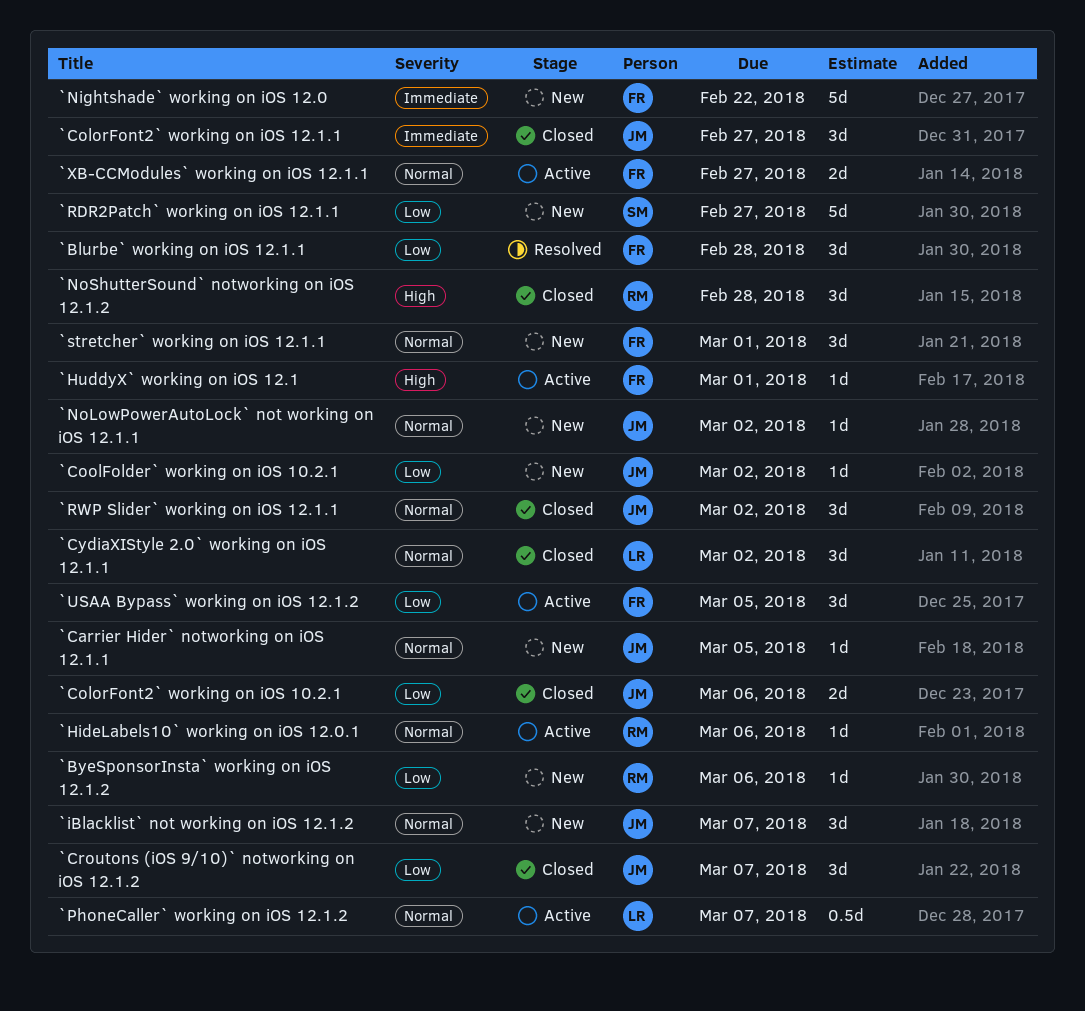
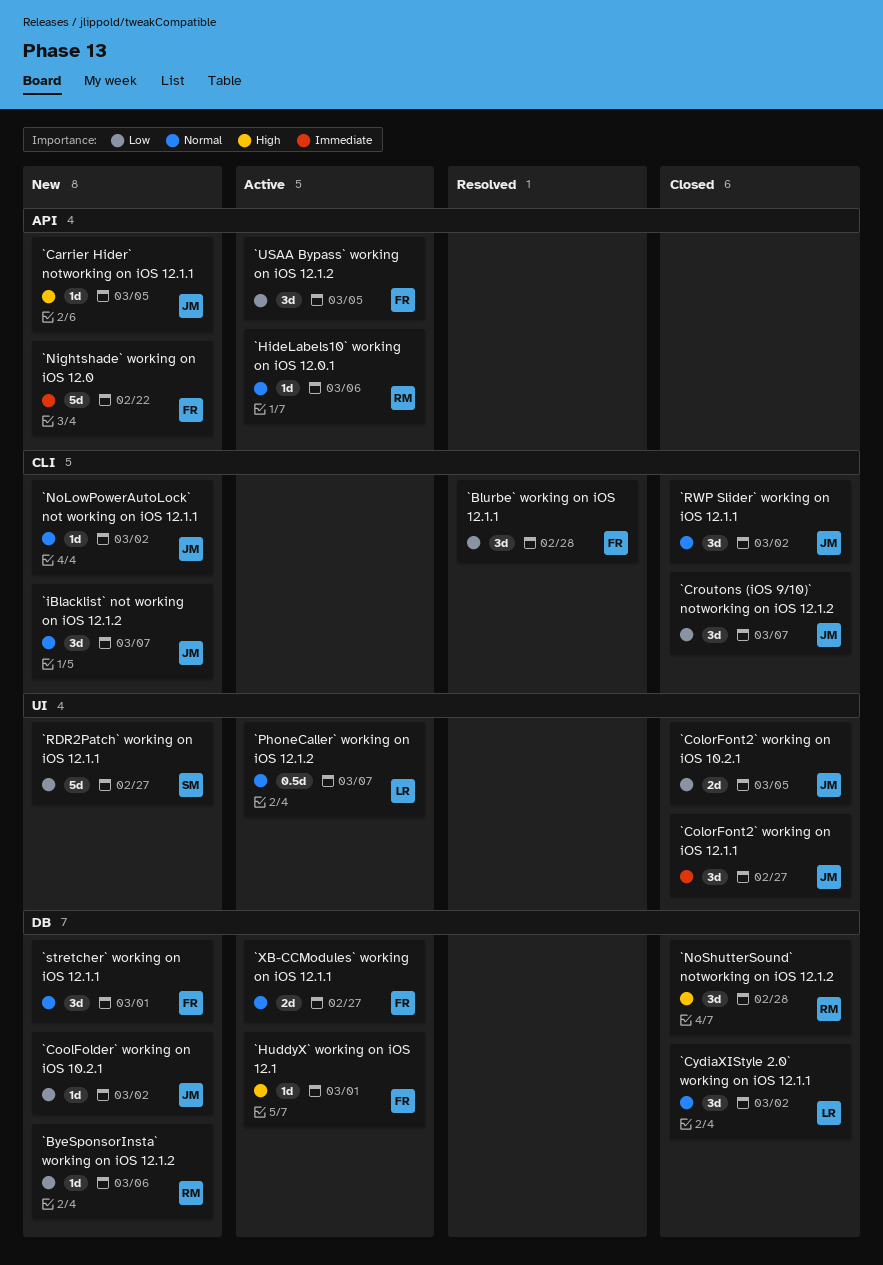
`Carrier Hider` notworking on iOS 12.1.1, priority: Normal -> High
`ColorFont2` working on iOS 10.2.1, due: Mar 6 -> Mar 5

